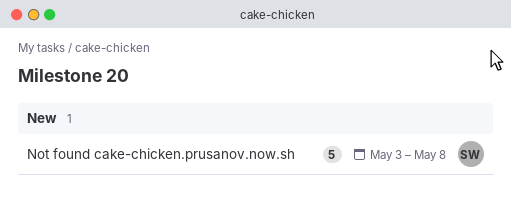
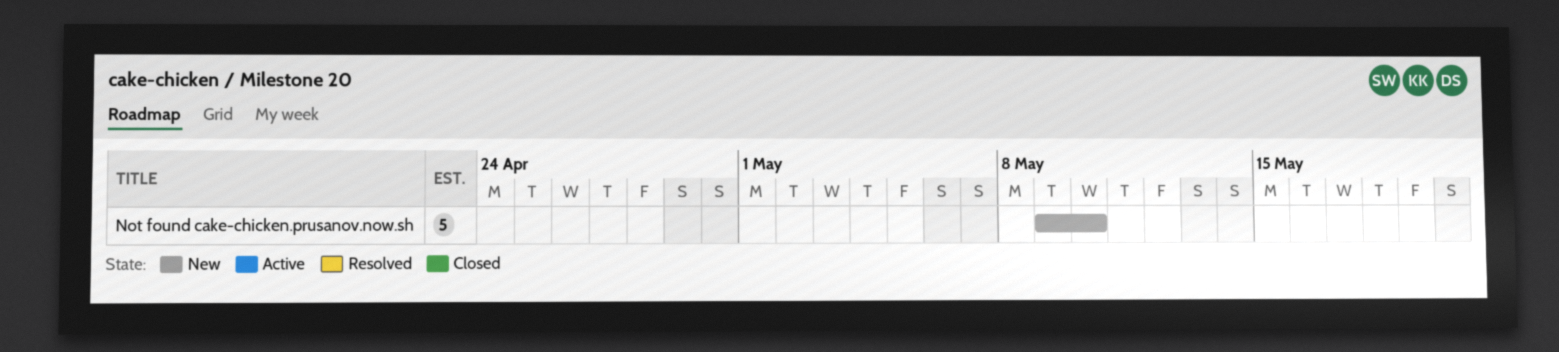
Not found cake-chicken.prusanov.now.sh, start: May 3 -> May 9
Not found cake-chicken.prusanov.now.sh, due: May 8 -> May 10

